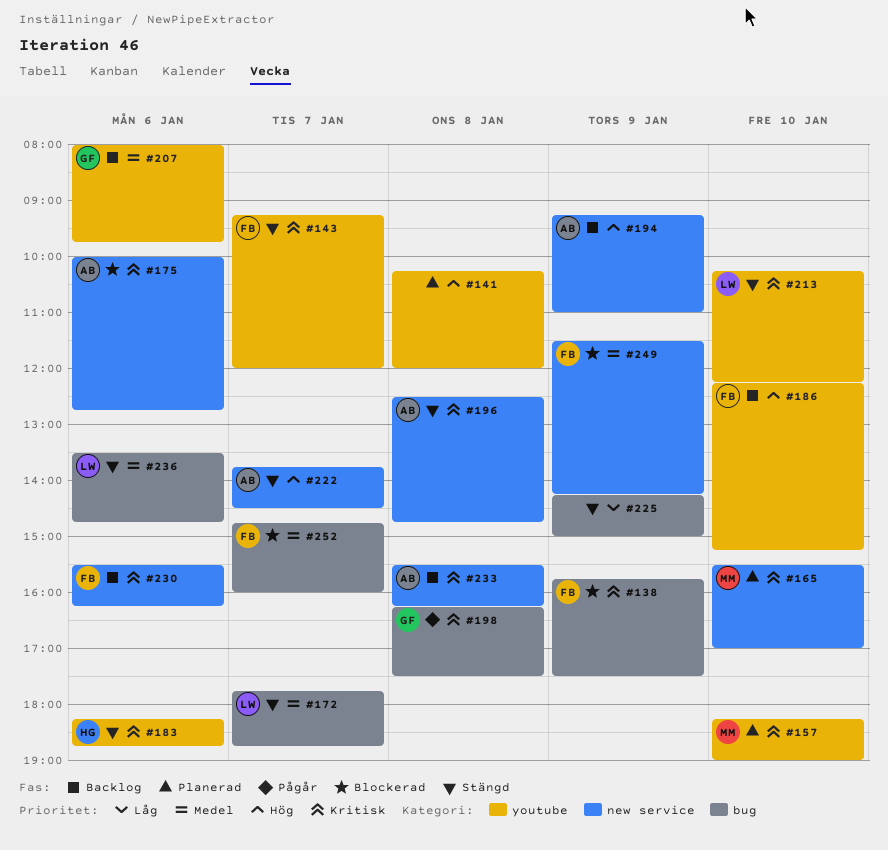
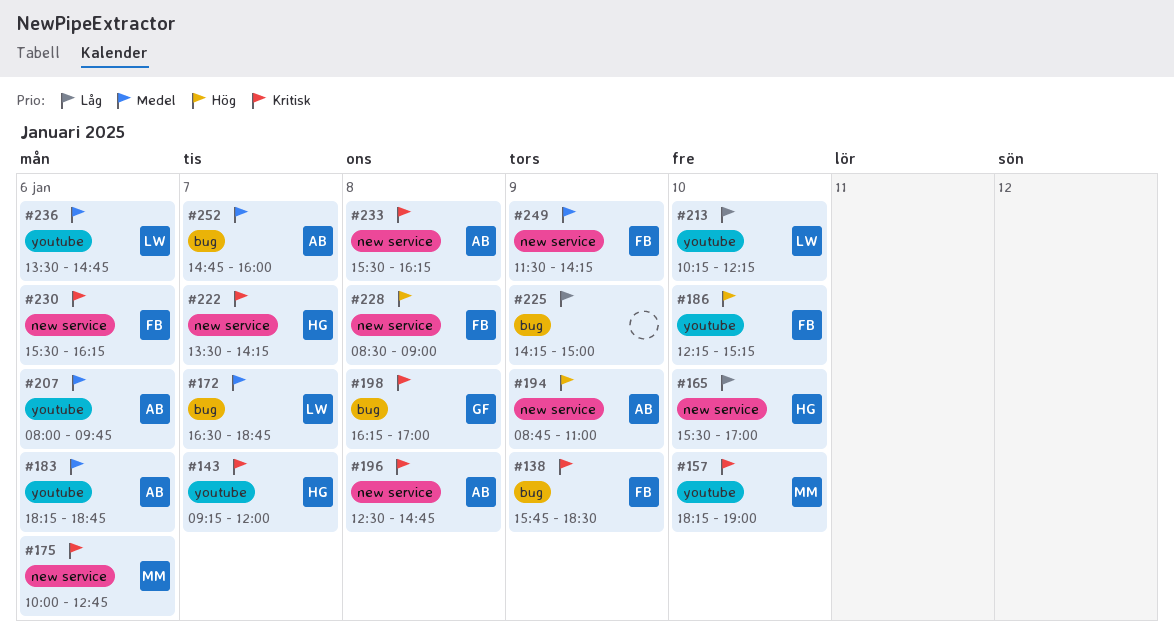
#138, ends: 17:30 -> 18:30
#141: present -> none
#143, owner: FB -> HG
#165, owner: MM -> HG
#165, priority: Kritisk -> Låg
#172, begins: 17:45 -> 16:30
#175, owner: AB -> MM
#183, owner: HG -> AB
#183, priority: Kritisk -> Medel
#194, begins: 09:15 -> 08:45
#198, ends: 17:30 -> 17:00
#207, owner: GF -> AB
#213, priority: Kritisk -> Låg
#222, owner: AB -> HG
#222, priority: Hög -> Kritisk
#222, begins: 13:45 -> 13:30
#222, ends: 14:30 -> 14:15
#228: none -> present
#236, label: bug -> youtube
#252, owner: FB -> AB

